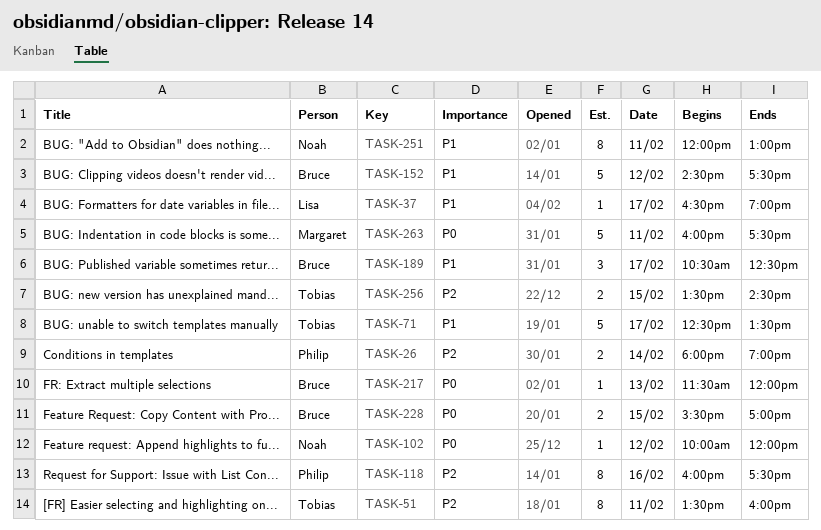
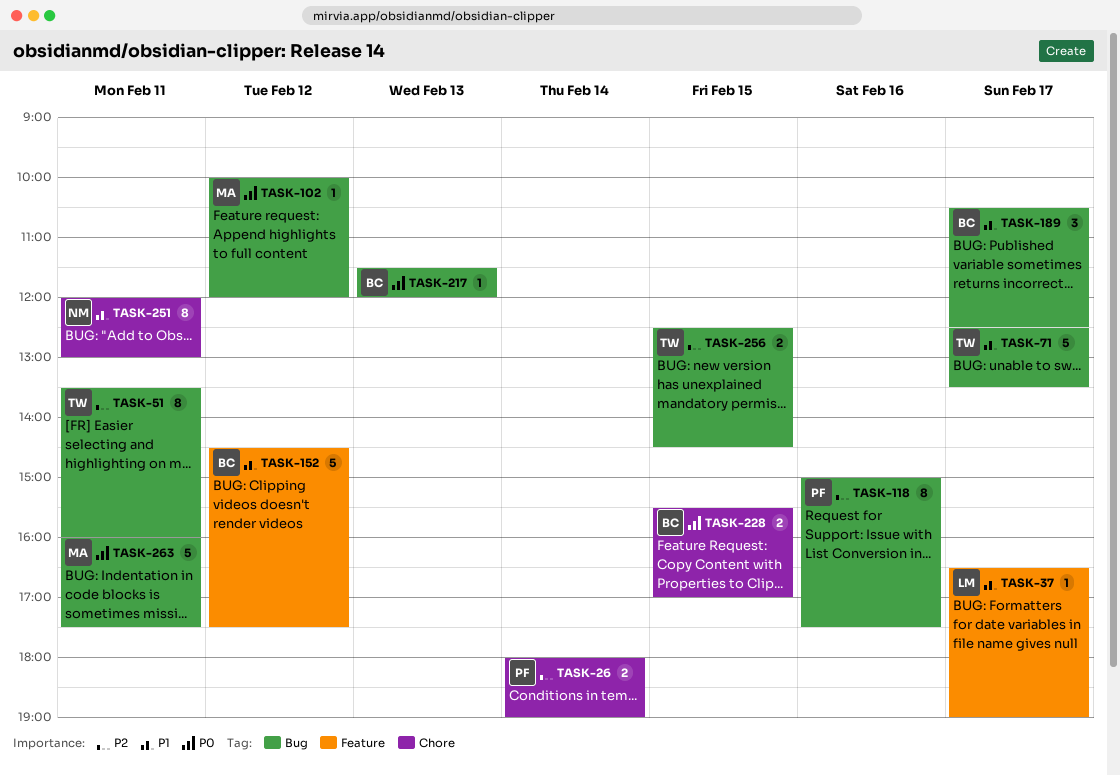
TASK-102, owner: Noah -> Margaret
TASK-118, begins: 16:00 -> 15:00
TASK-256, begins: 13:30 -> 12:30

